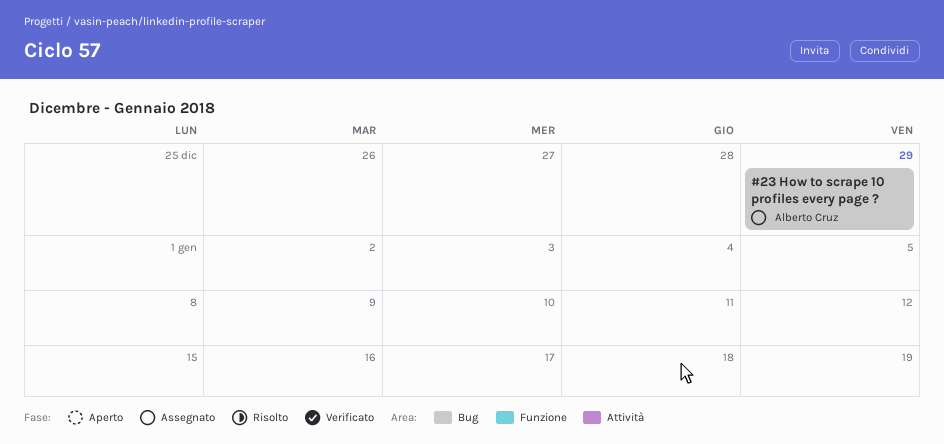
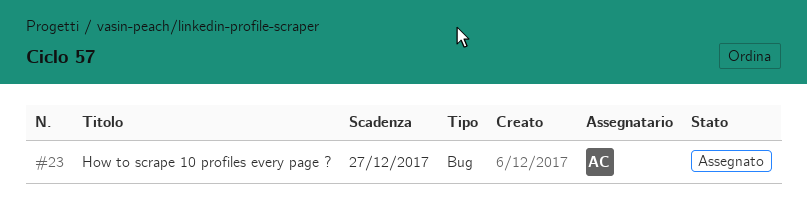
#23, due: Dec 29 -> Dec 27

